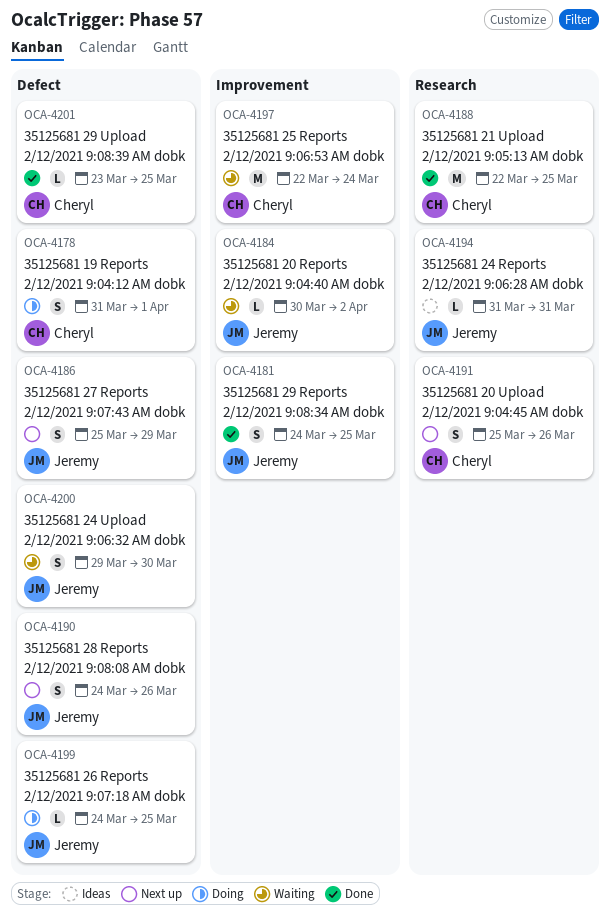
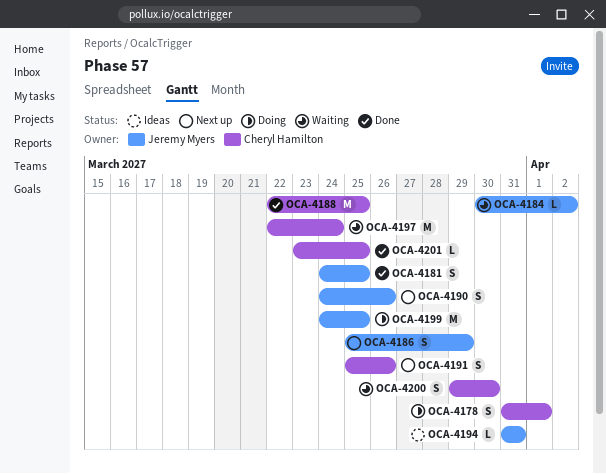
OCA-4199, estimate: L -> M
OCA-4200, owner: Jeremy Myers -> Cheryl Hamilton

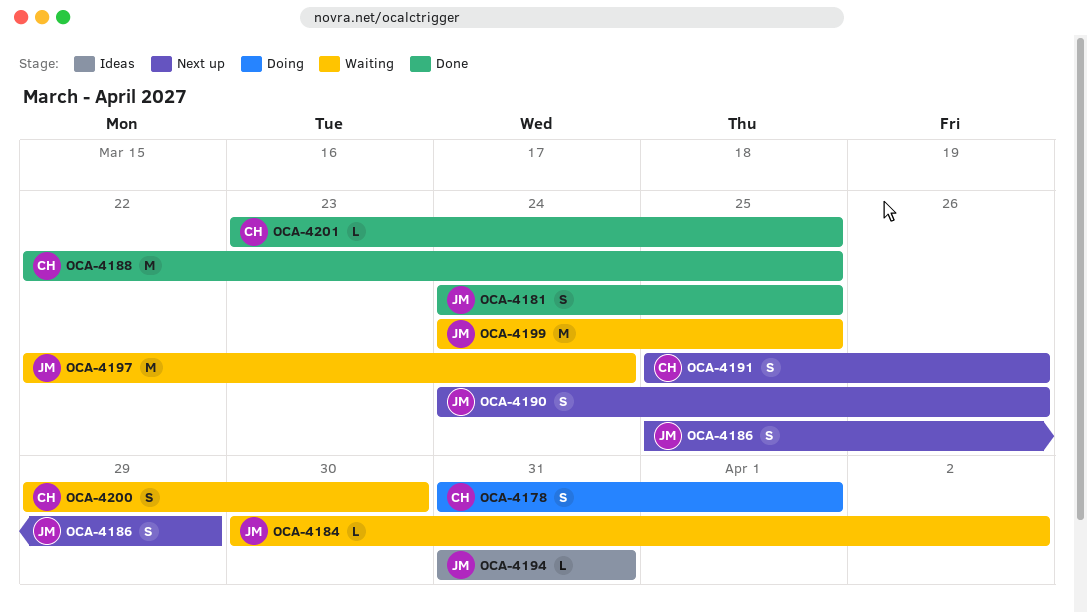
OCA-4197, owner: Cheryl Hamilton -> Jeremy Myers
OCA-4199, status: Doing -> Waiting

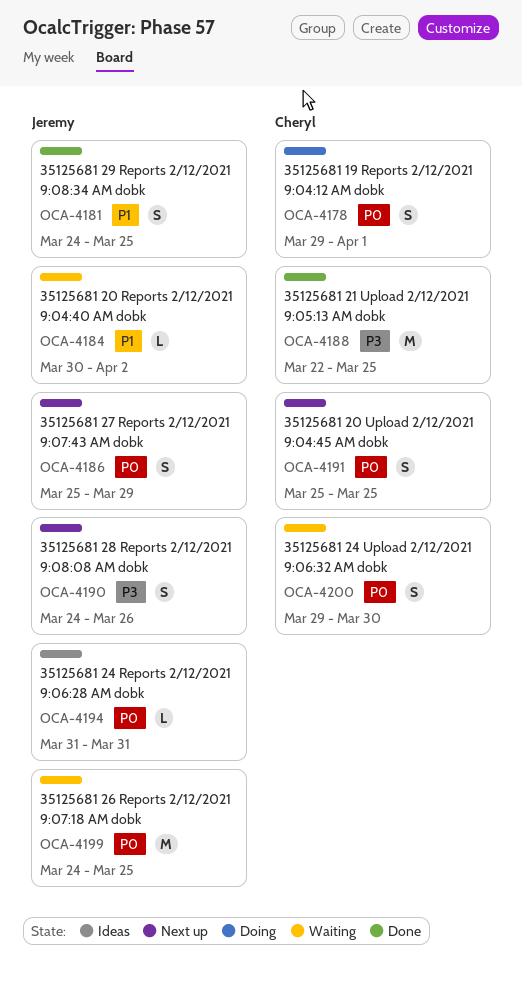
OCA-4178, start: Mar 31 -> Mar 29
OCA-4191, due: Mar 26 -> Mar 25
OCA-4197: present -> none
OCA-4201: present -> none

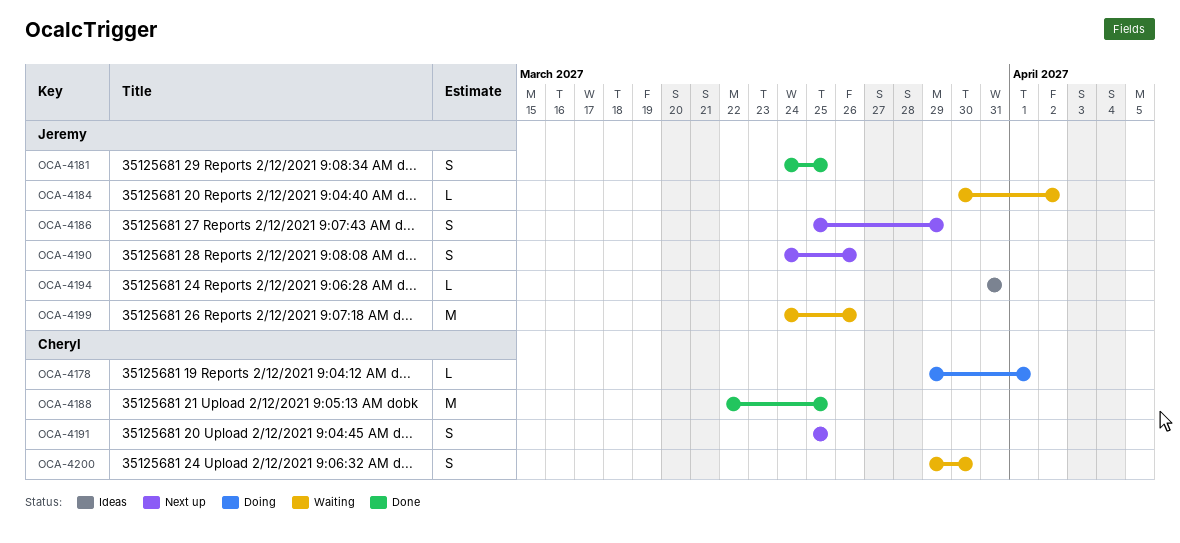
OCA-4178, estimate: S -> L
OCA-4199, due: Mar 25 -> Mar 26

